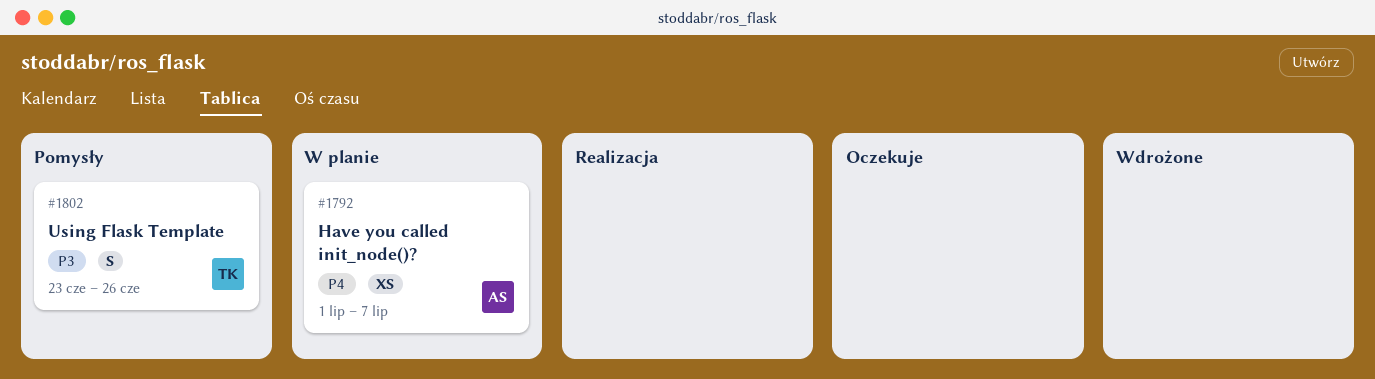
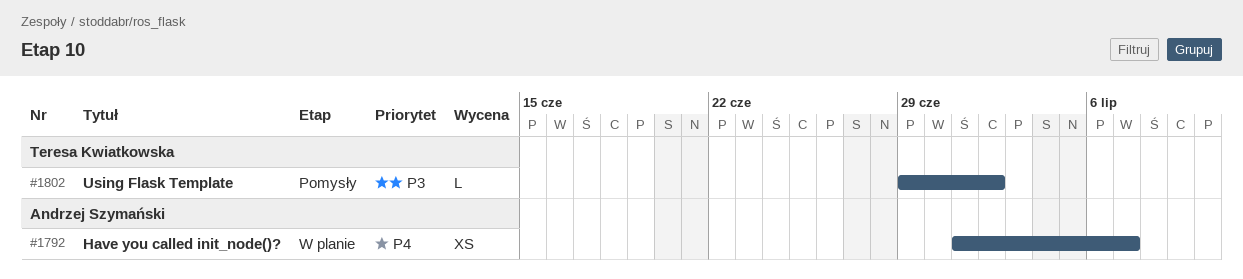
#1802, estimate: S -> L
#1802, start: Jun 23 -> Jun 29
#1802, due: Jun 26 -> Jul 2

